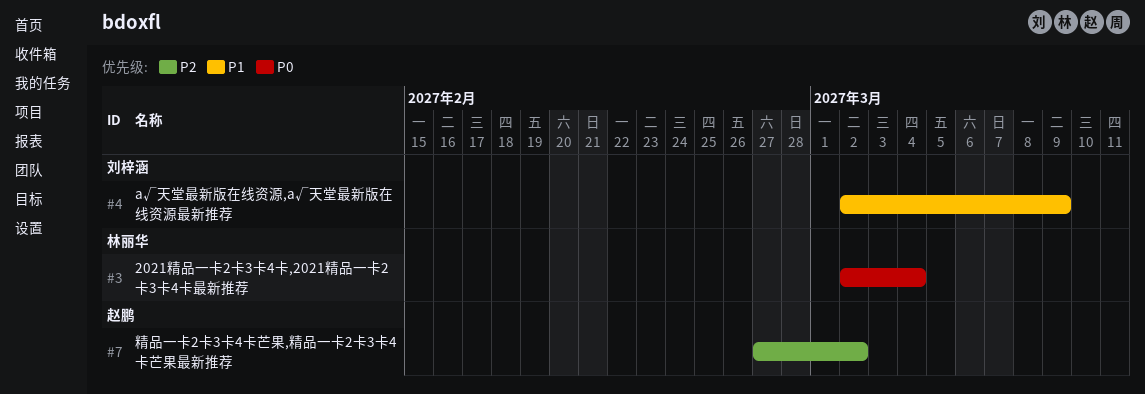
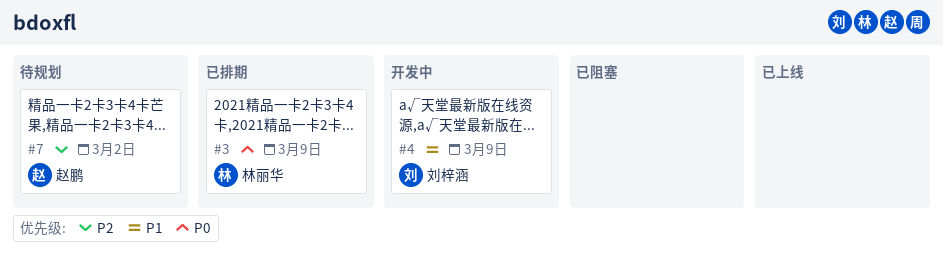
#3, due: Mar 4 -> Mar 9

